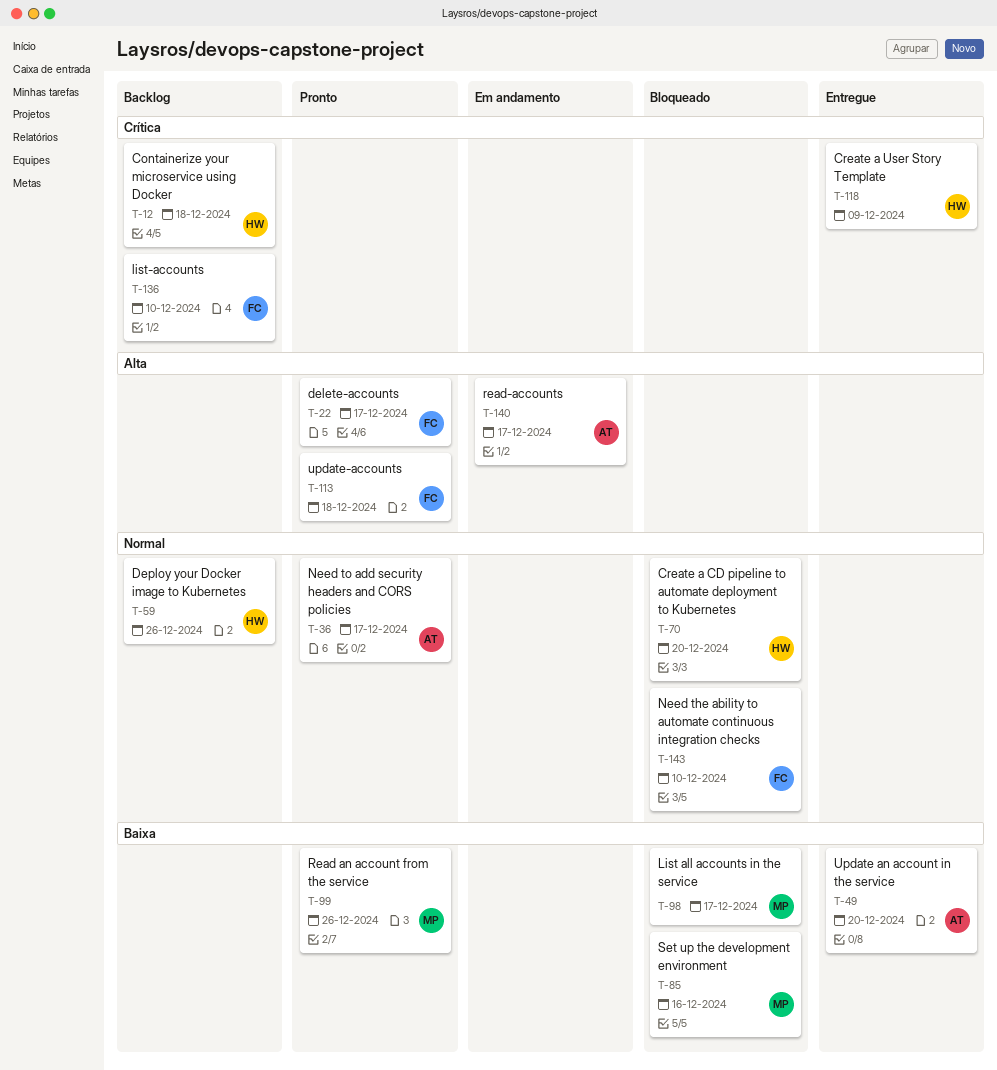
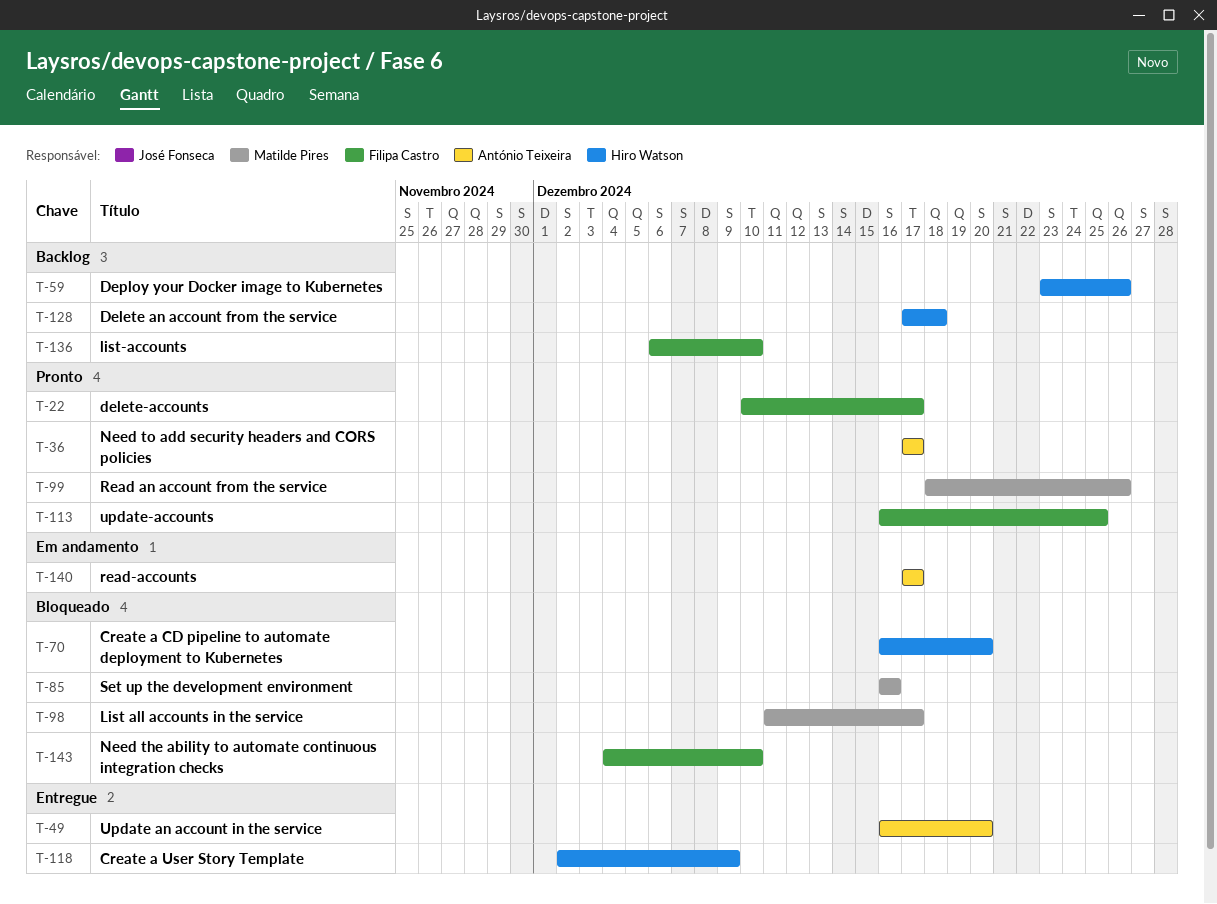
T-12: present -> none
T-113, due: Dec 18 -> Dec 25
T-128: none -> present

